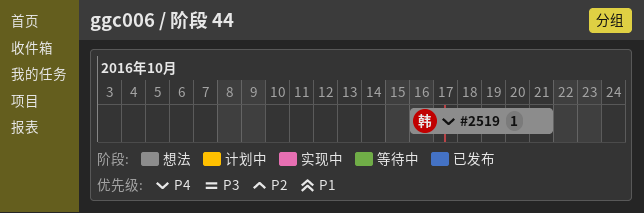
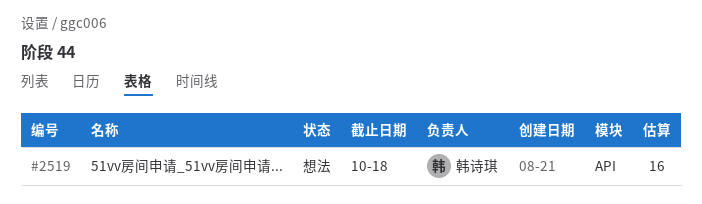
#2519, estimate: 1 -> 16
#2519, due: Oct 21 -> Oct 18

